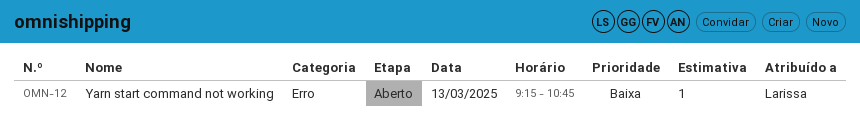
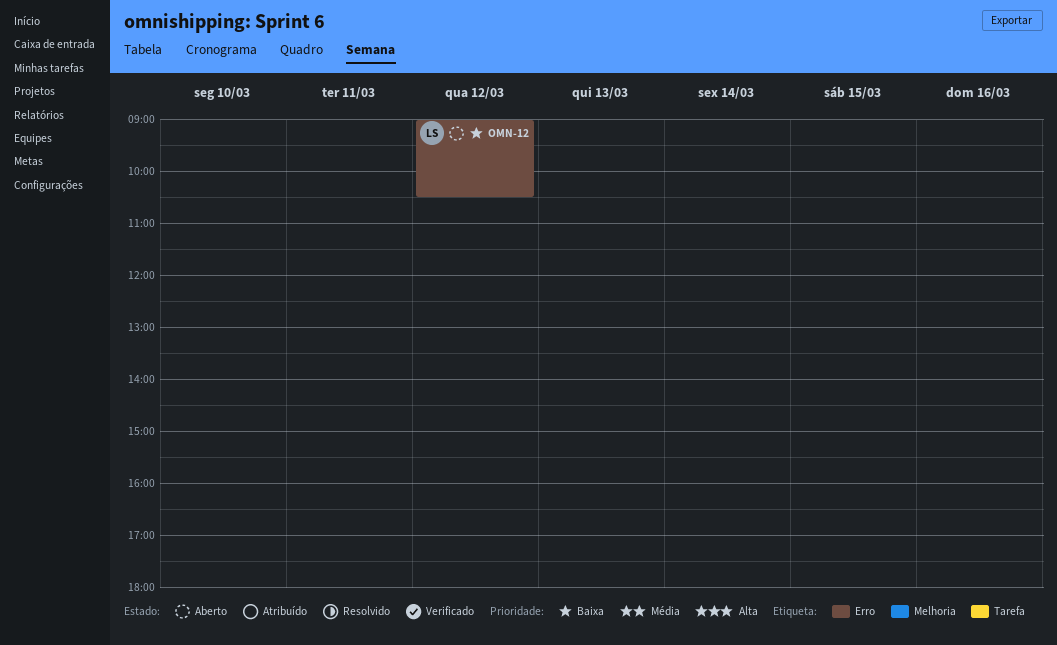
OMN-12, day: Mar 13 -> Mar 12
OMN-12, begins: 09:15 -> 09:00
OMN-12, ends: 10:45 -> 10:30

